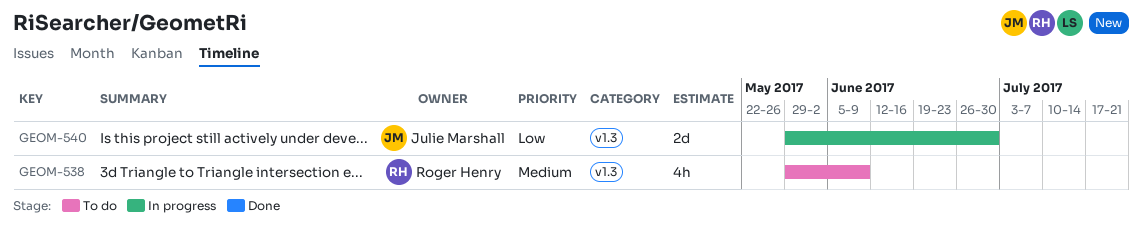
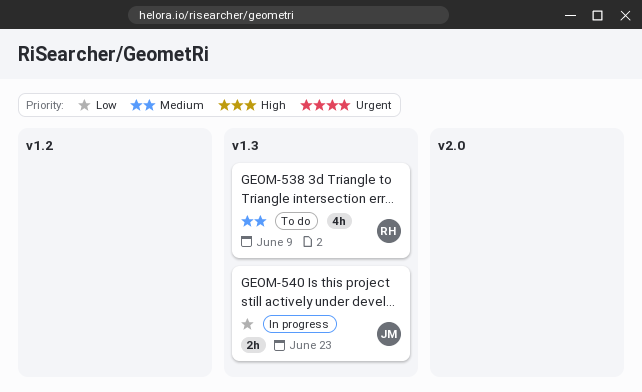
GEOM-540, estimate: 2d -> 2h
GEOM-540, due: Jun 30 -> Jun 23

